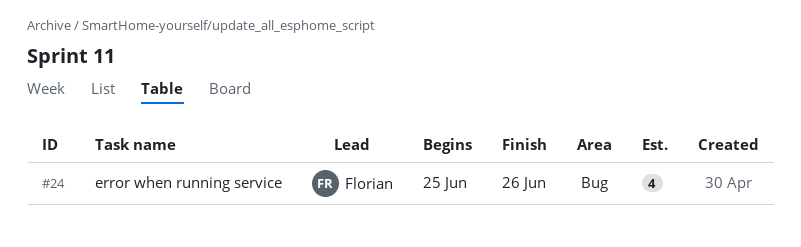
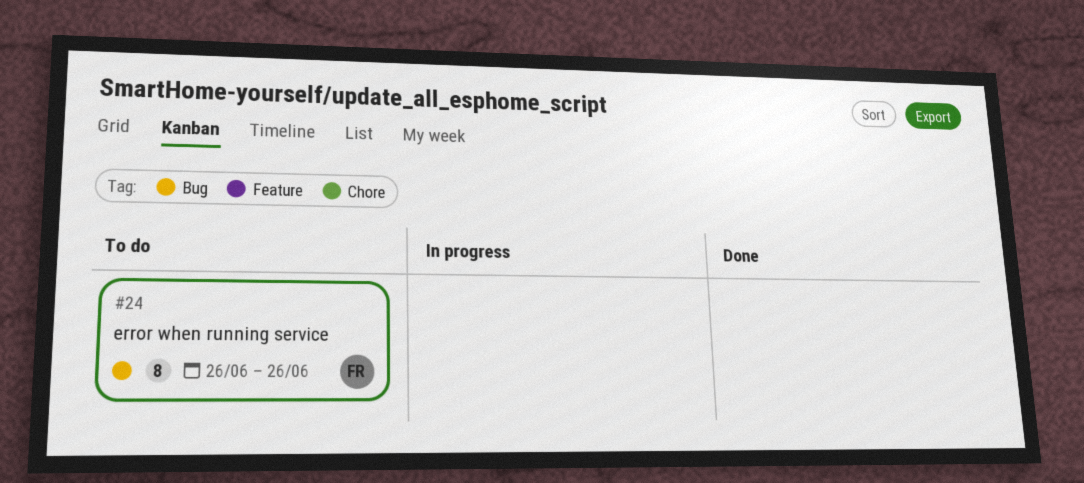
#24, estimate: 4 -> 8
#24, start: Jun 25 -> Jun 26

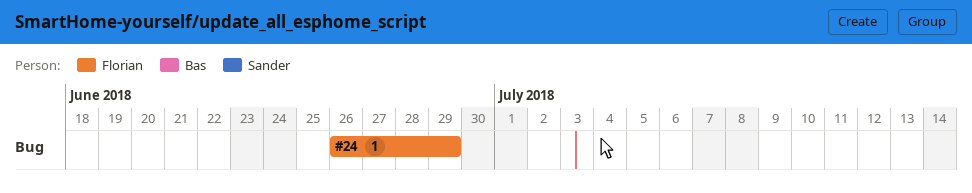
#24, estimate: 8 -> 1
#24, due: Jun 26 -> Jun 29

